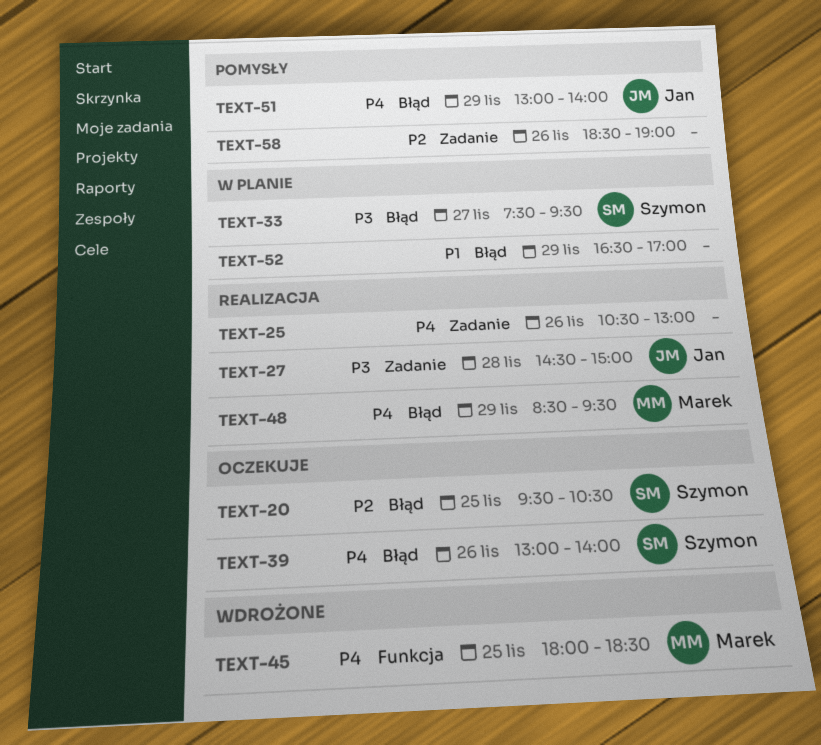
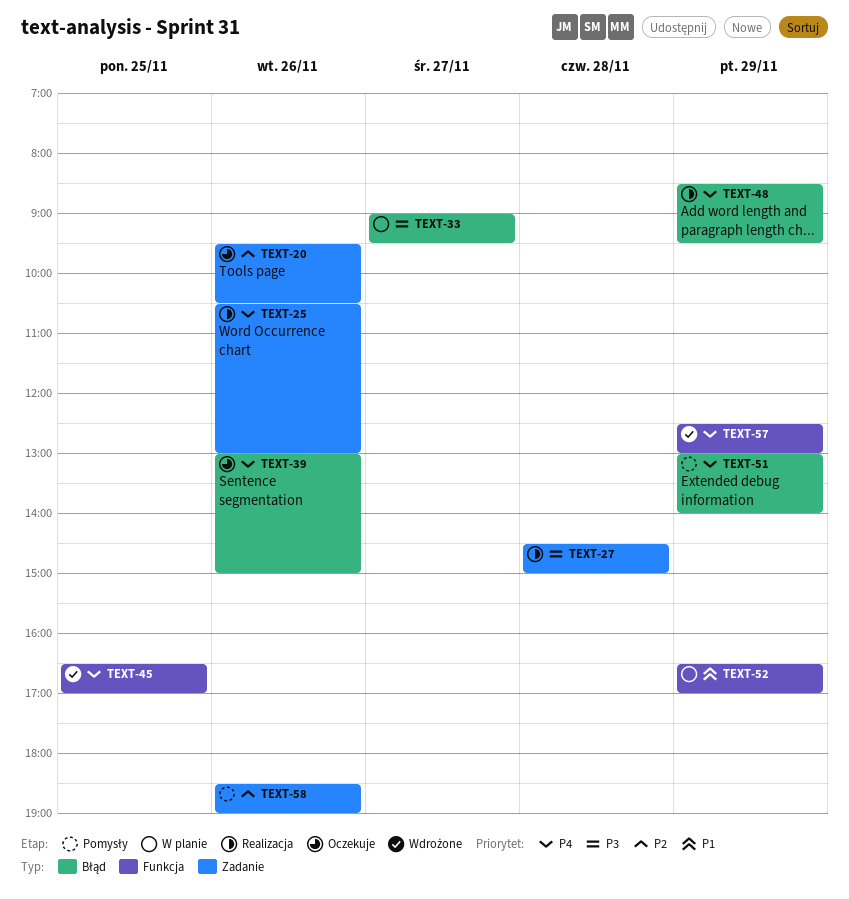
TEXT-20, label: Błąd -> Zadanie
TEXT-20, day: Nov 25 -> Nov 26
TEXT-33, begins: 07:30 -> 09:00
TEXT-39, ends: 14:00 -> 15:00
TEXT-45, begins: 18:00 -> 16:30
TEXT-45, ends: 18:30 -> 17:00
TEXT-52, label: Błąd -> Funkcja
TEXT-57: none -> present

